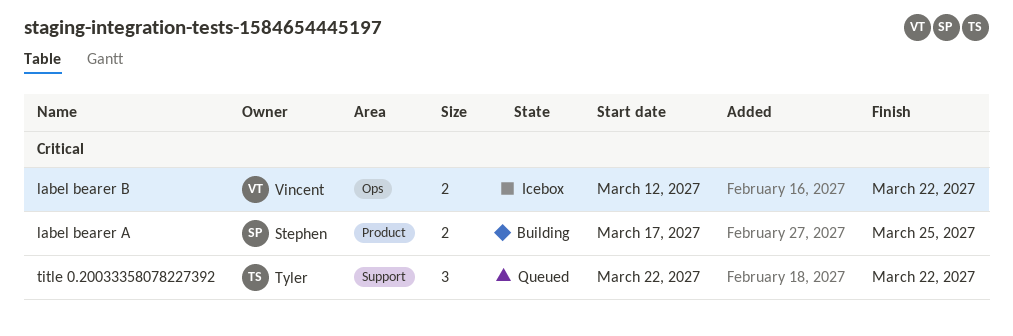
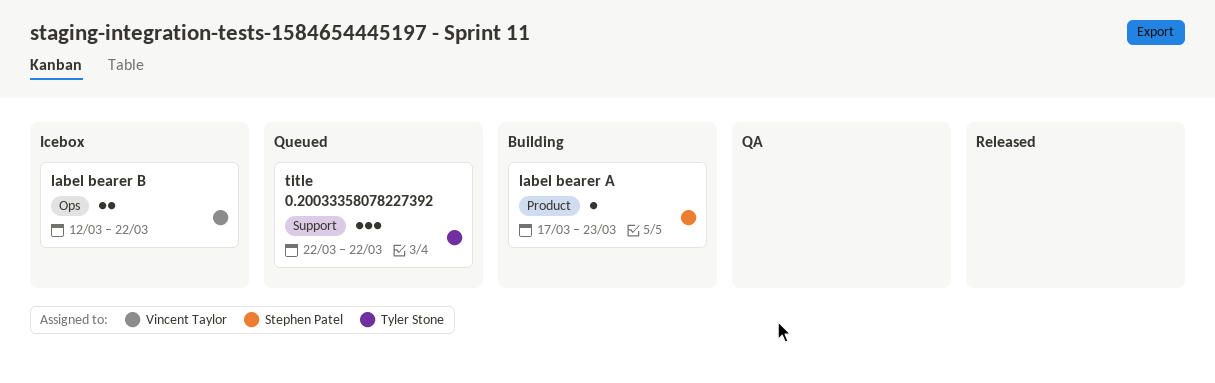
label bearer A, estimate: 2 -> 1
label bearer A, due: Mar 25 -> Mar 23

